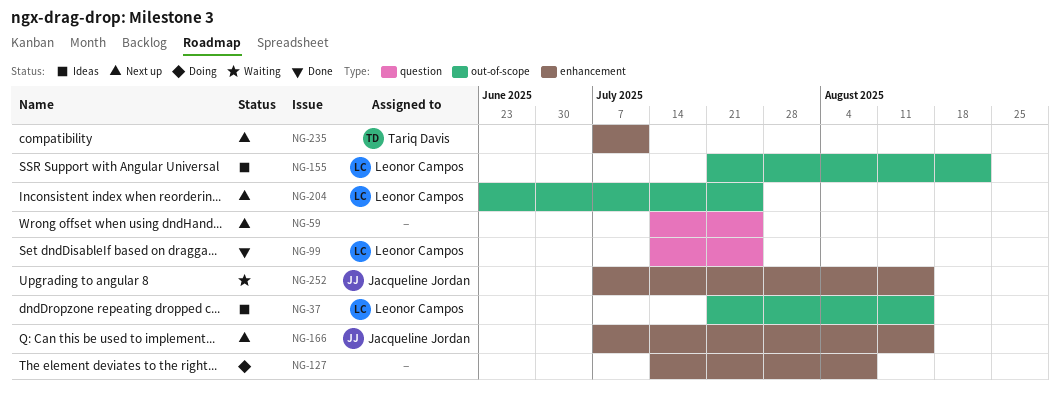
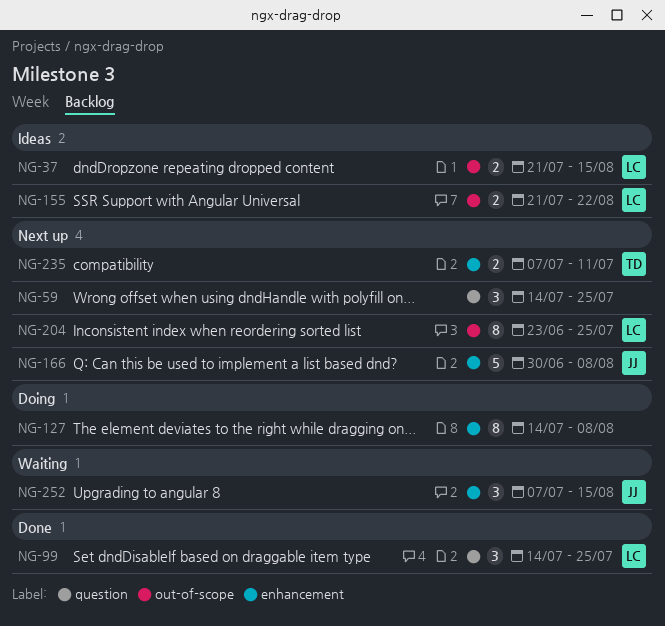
NG-166, start: Jul 7 -> Jun 30
NG-166, due: Aug 15 -> Aug 8

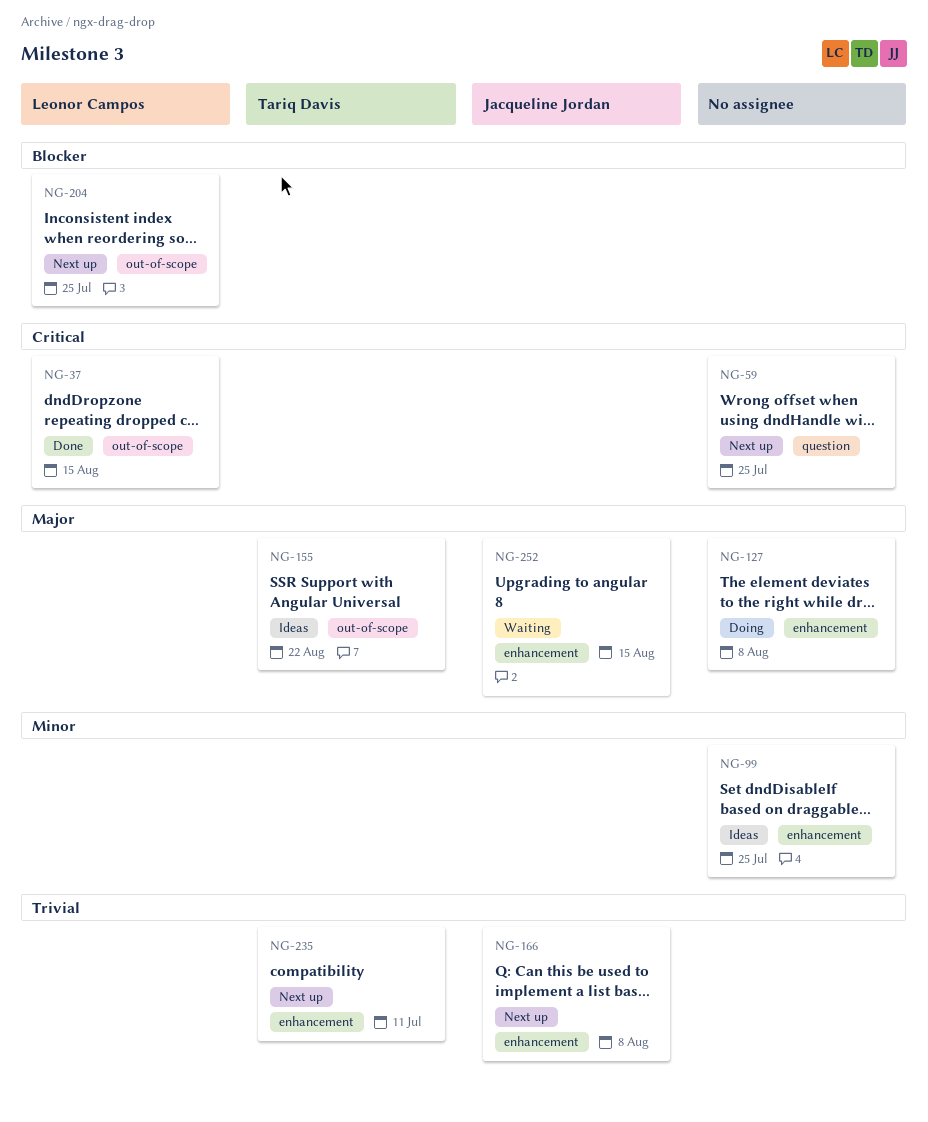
NG-37, status: Ideas -> Done
NG-99, status: Done -> Ideas
NG-99, owner: Leonor Campos -> none
NG-99, label: question -> enhancement
NG-155, owner: Leonor Campos -> Tariq Davis

